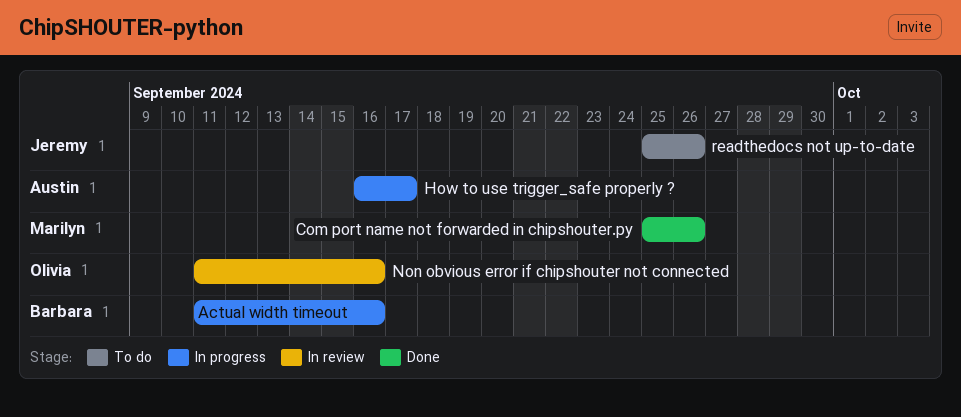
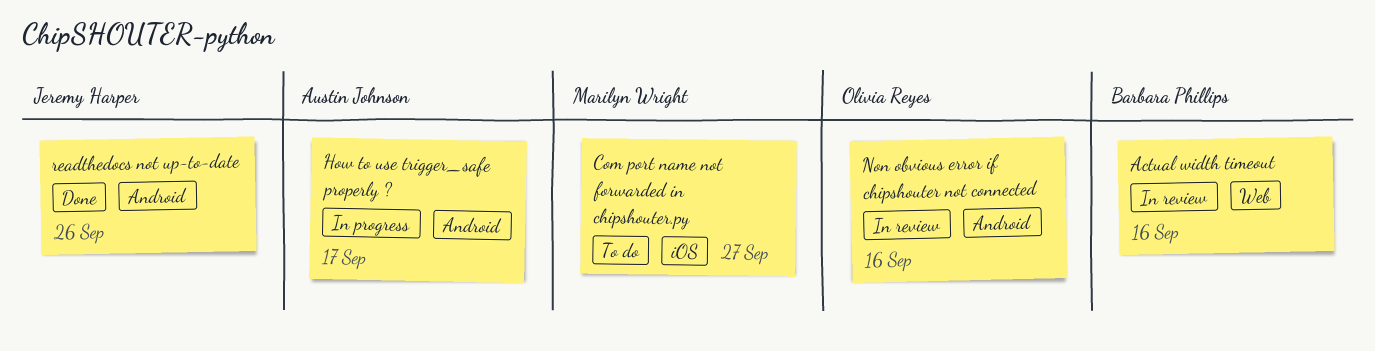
Actual width timeout, status: In progress -> In review
Com port name not forwarded in chipshouter.py, status: Done -> To do
Com port name not forwarded in chipshouter.py, due: Sep 26 -> Sep 27
readthedocs not up-to-date, status: To do -> Done

